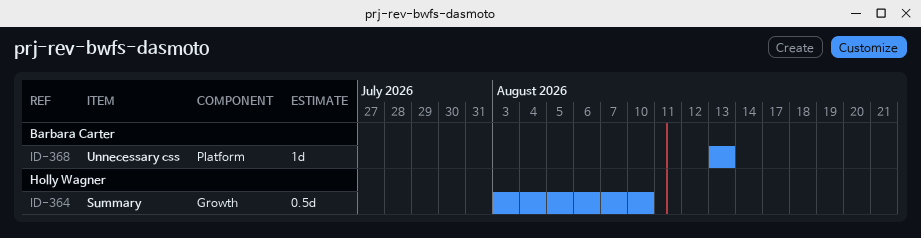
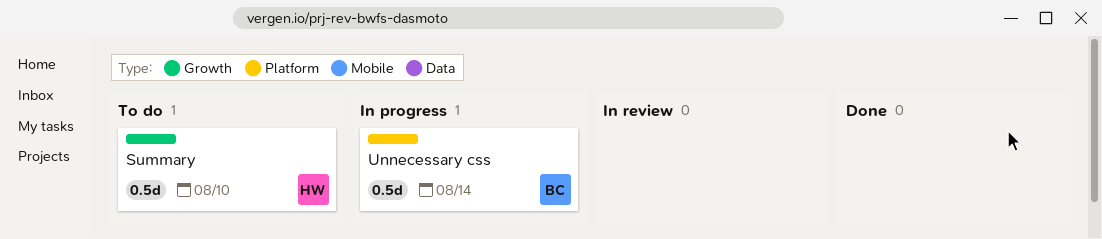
Unnecessary css, estimate: 1d -> 0.5d
Unnecessary css, due: Aug 13 -> Aug 14

